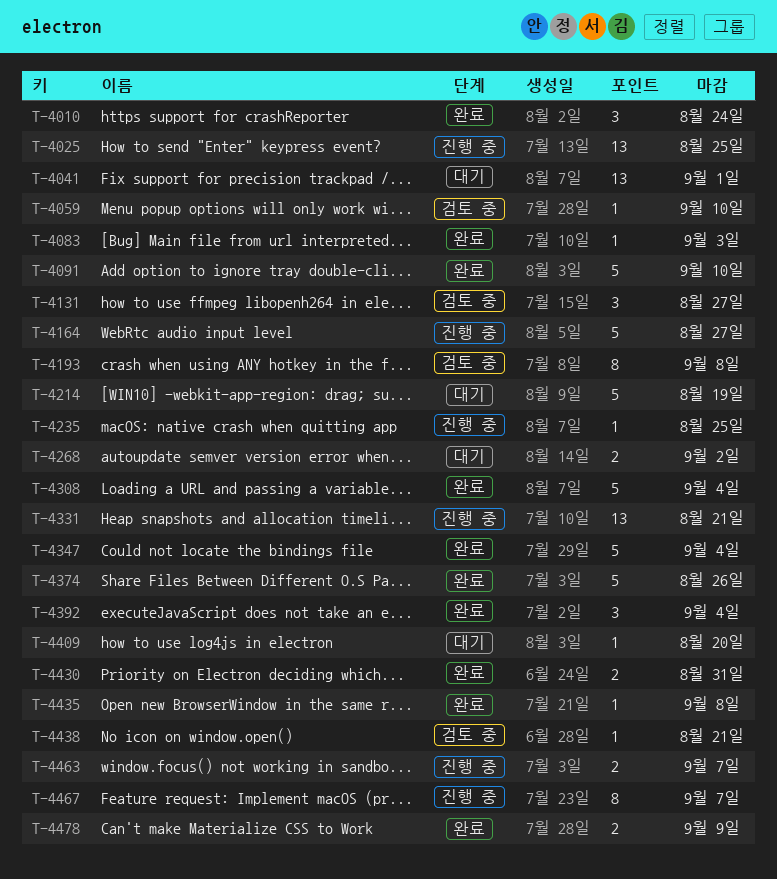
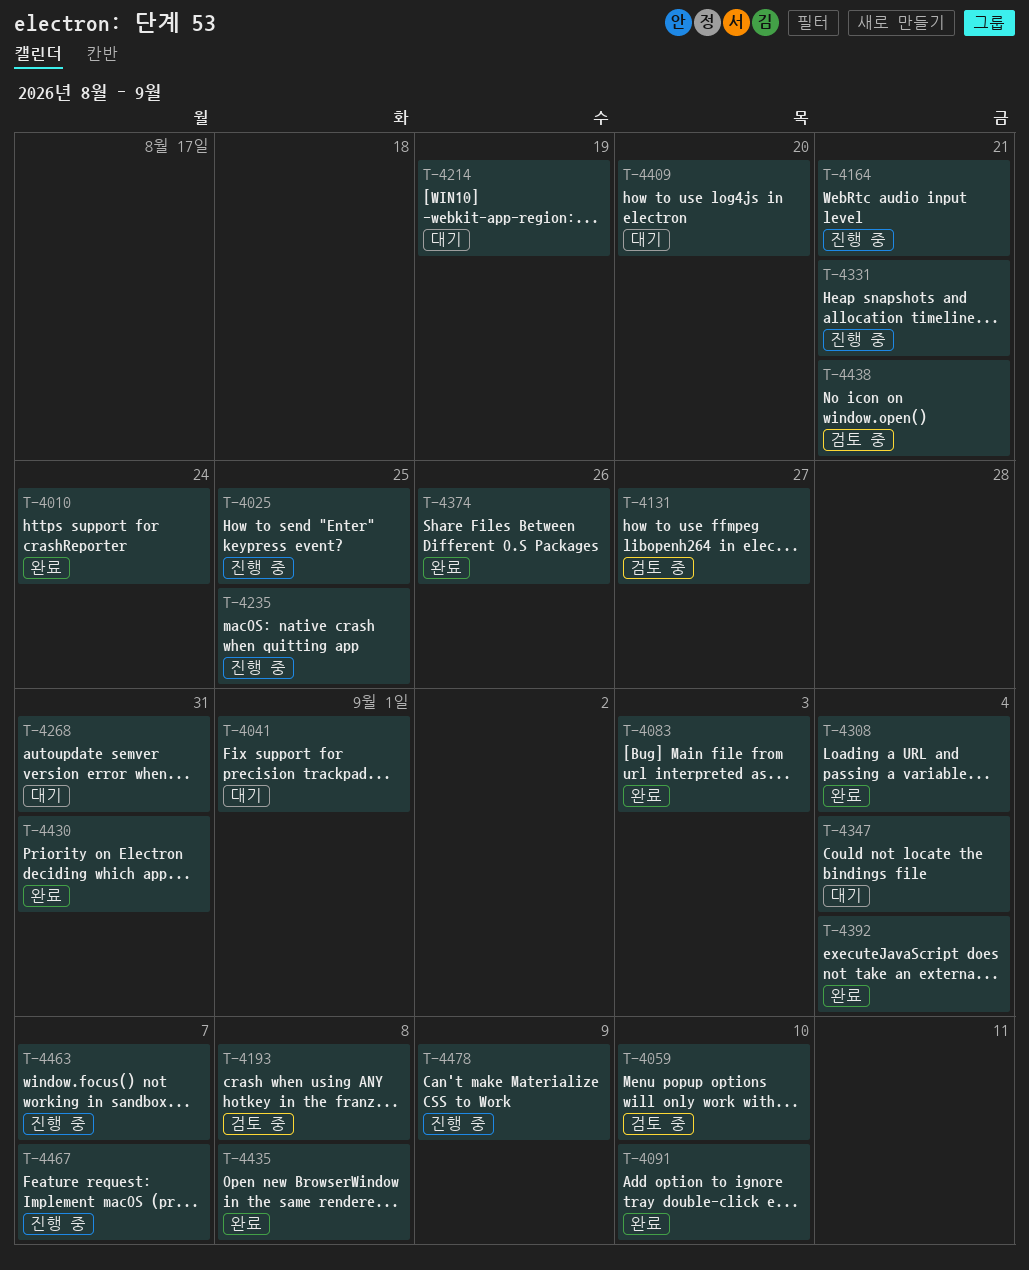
T-4164, due: Aug 27 -> Aug 21
T-4268, due: Sep 2 -> Aug 31
T-4347, status: 완료 -> 대기
T-4478, status: 완료 -> 진행 중

